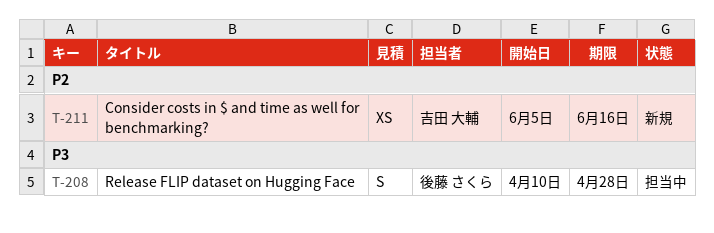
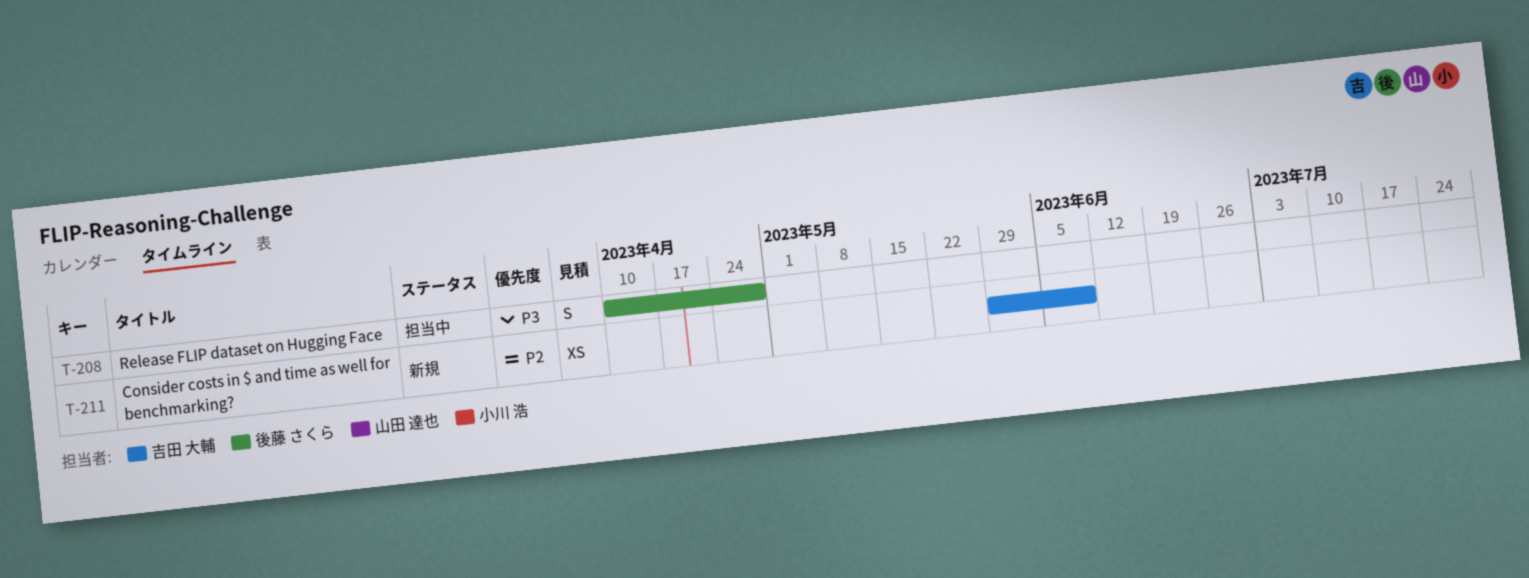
T-211, start: Jun 5 -> May 29
T-211, due: Jun 16 -> Jun 9

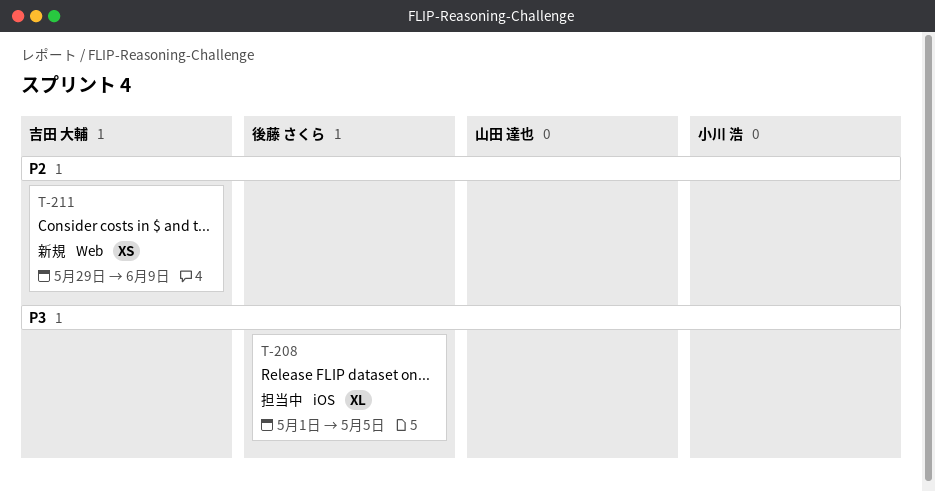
T-208, estimate: S -> XL
T-208, start: Apr 10 -> May 1
T-208, due: Apr 28 -> May 5

